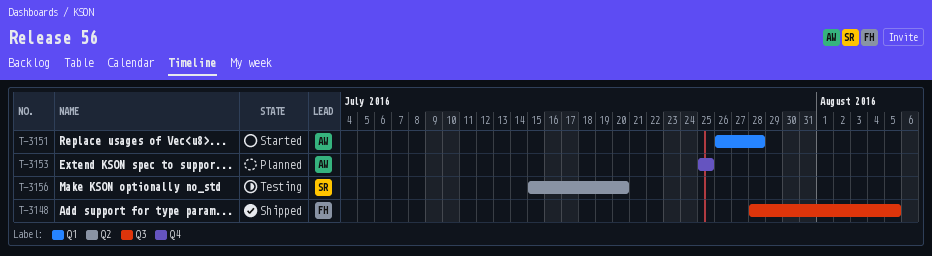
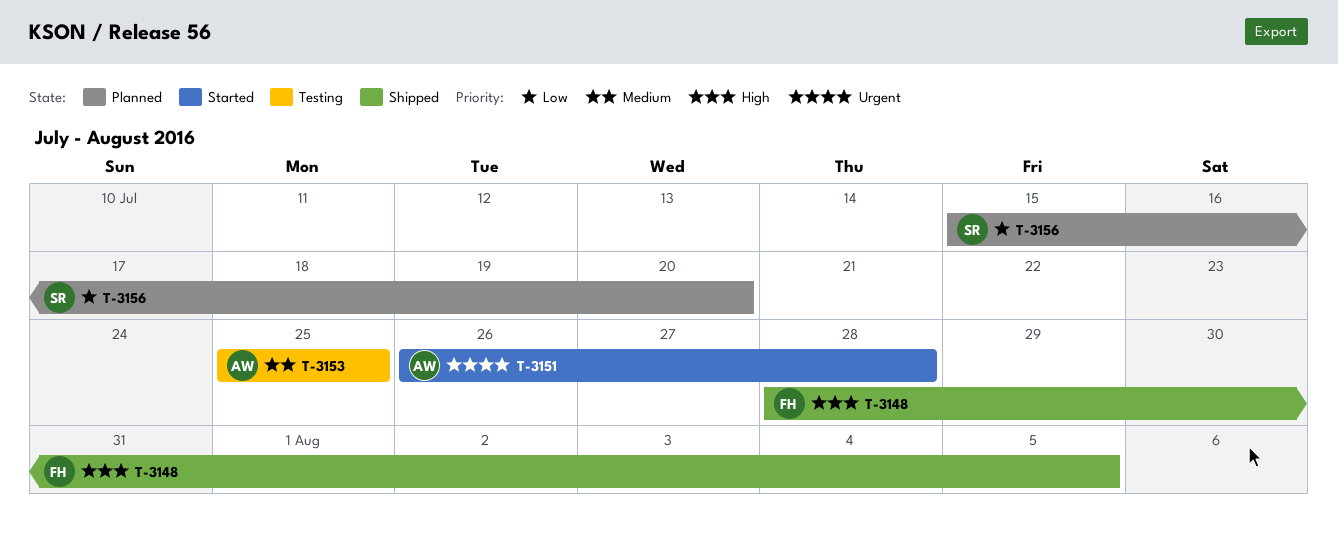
T-3153, status: Planned -> Testing
T-3156, status: Testing -> Planned

